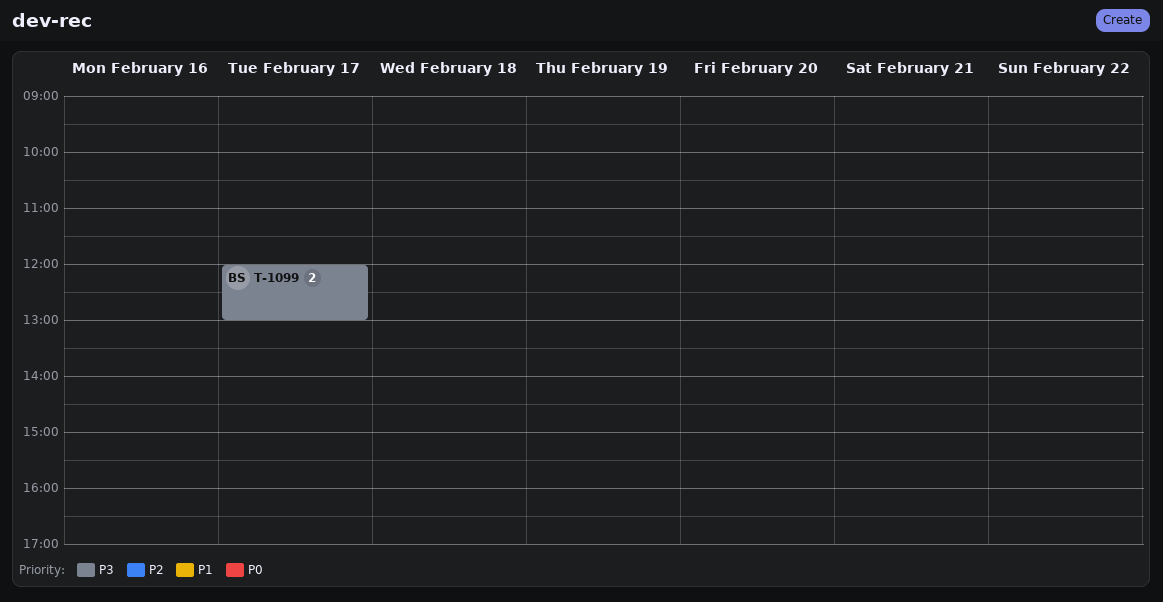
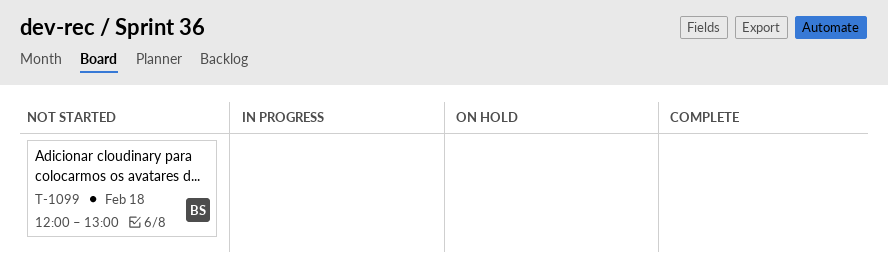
T-1099, estimate: 2 -> 1
T-1099, day: Feb 17 -> Feb 18

